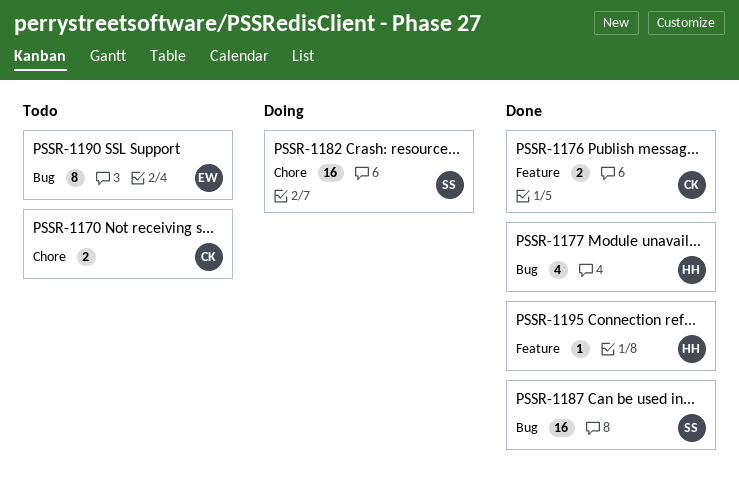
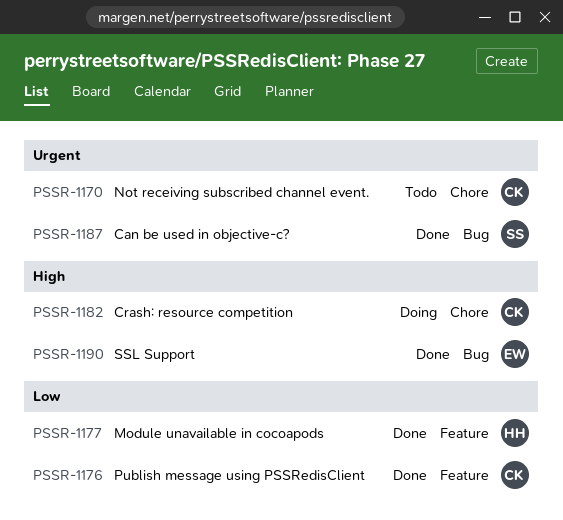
PSSR-1177, label: Bug -> Feature
PSSR-1182, owner: SS -> CK
PSSR-1190, status: Todo -> Done
PSSR-1195: present -> none

